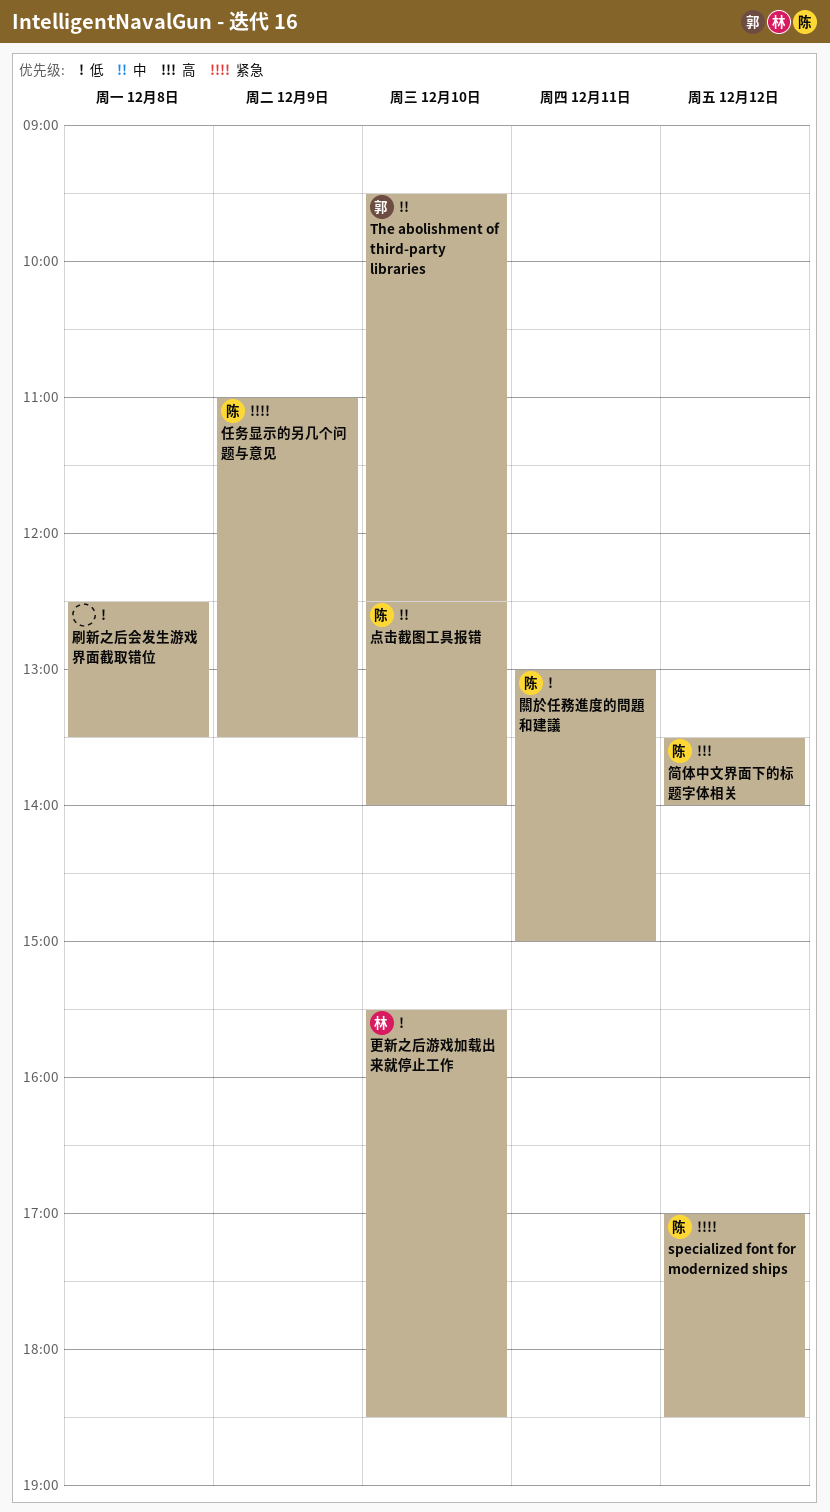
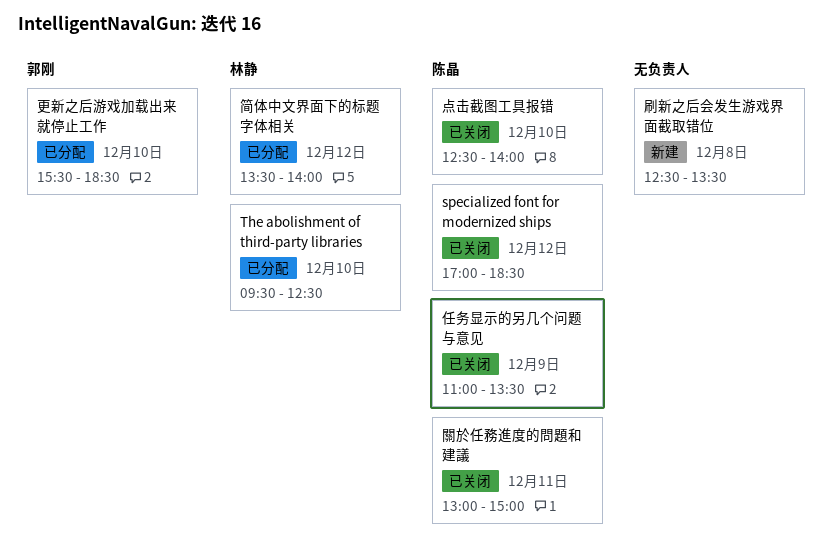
The abolishment of third-party libraries, owner: 郭刚 -> 林静
更新之后游戏加载出来就停止工作, owner: 林静 -> 郭刚
简体中文界面下的标题字体相关, owner: 陈晶 -> 林静

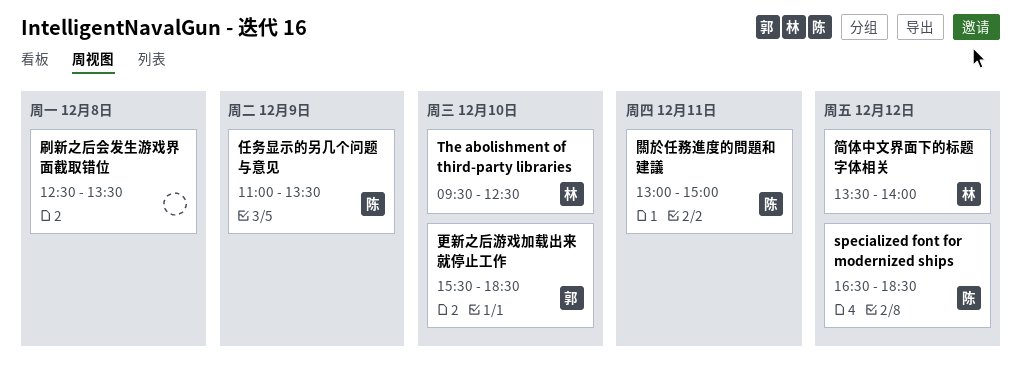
specialized font for modernized ships, begins: 17:00 -> 16:30
点击截图工具报错: present -> none

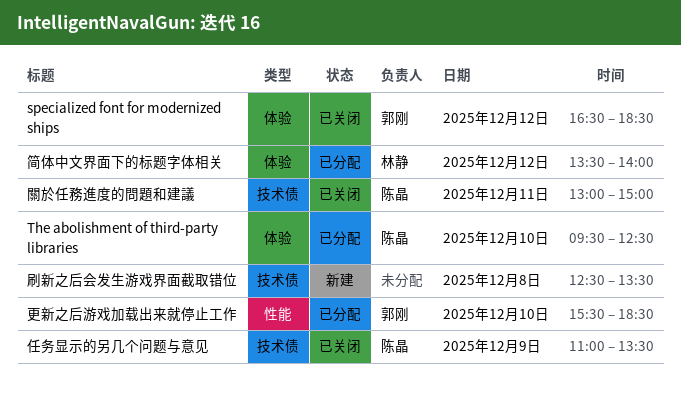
specialized font for modernized ships, owner: 陈晶 -> 郭刚
The abolishment of third-party libraries, owner: 林静 -> 陈晶

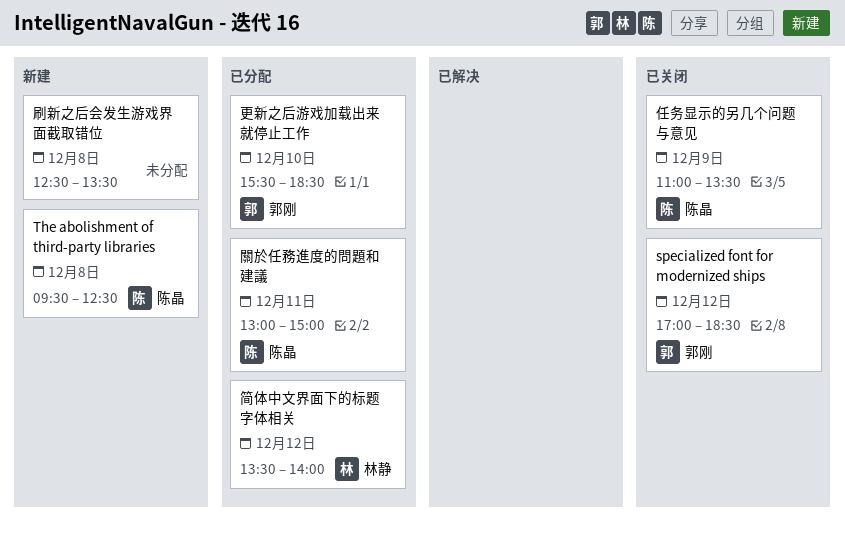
specialized font for modernized ships, begins: 16:30 -> 17:00
The abolishment of third-party libraries, status: 已分配 -> 新建
The abolishment of third-party libraries, day: Dec 10 -> Dec 8
關於任務進度的問題和建議, status: 已关闭 -> 已分配

